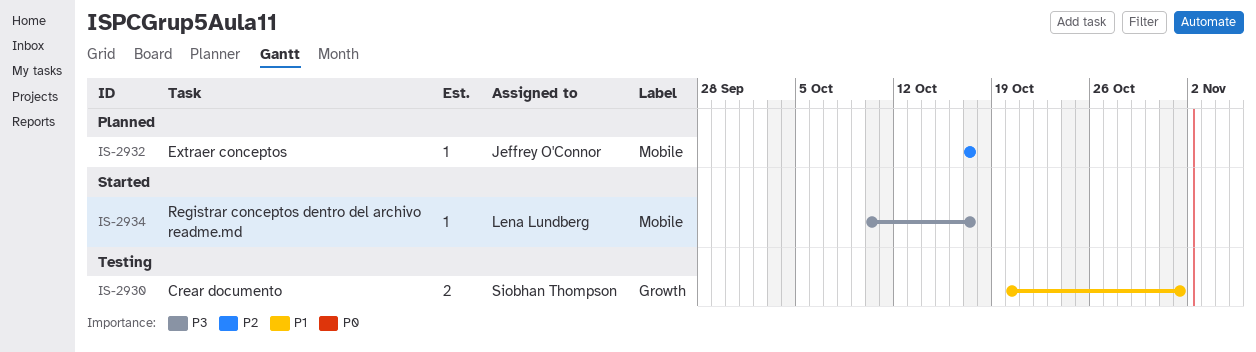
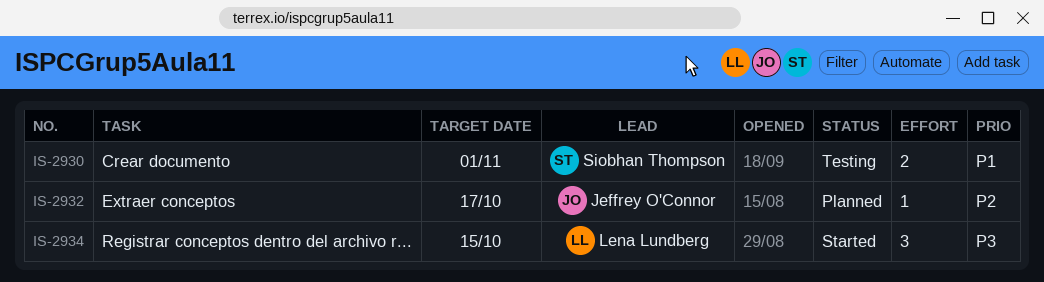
IS-2934, estimate: 1 -> 3
IS-2934, due: Oct 17 -> Oct 15

